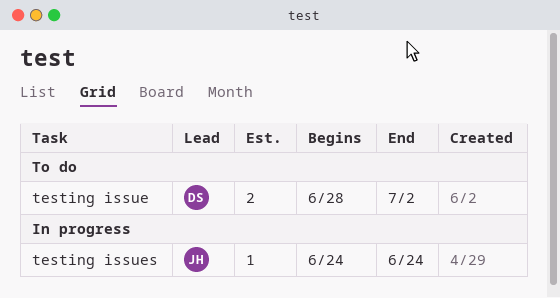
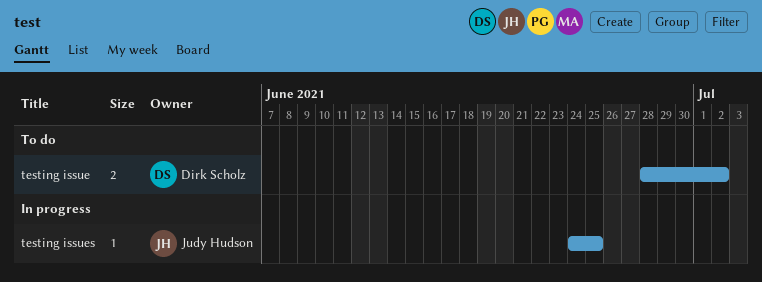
testing issues, due: Jun 24 -> Jun 25

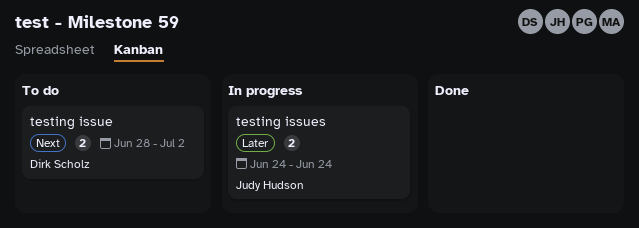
testing issues, estimate: 1 -> 2
testing issues, due: Jun 25 -> Jun 24

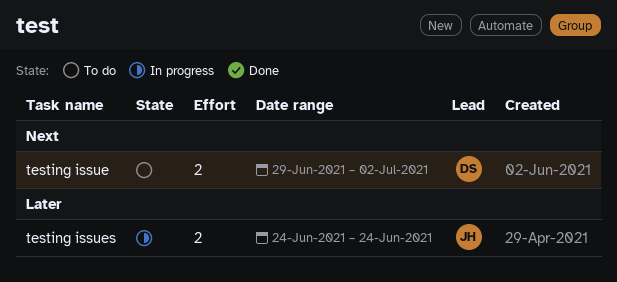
testing issue, start: Jun 28 -> Jun 29

